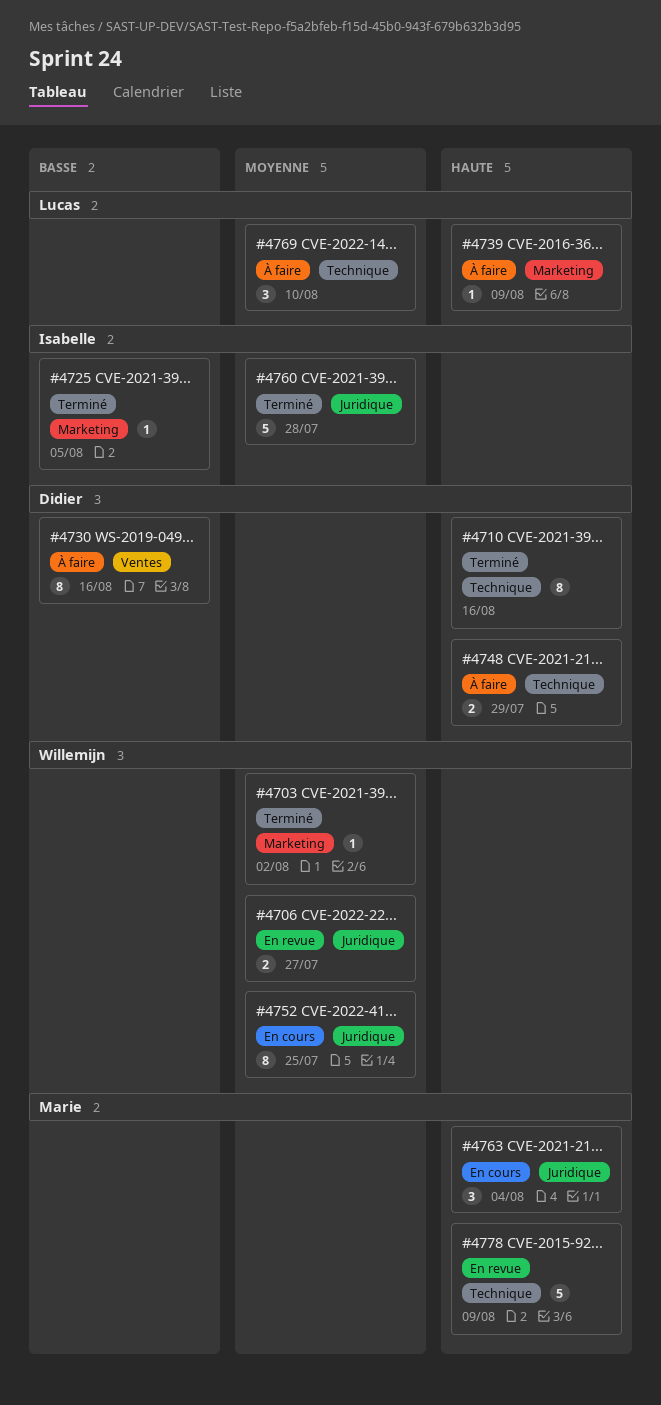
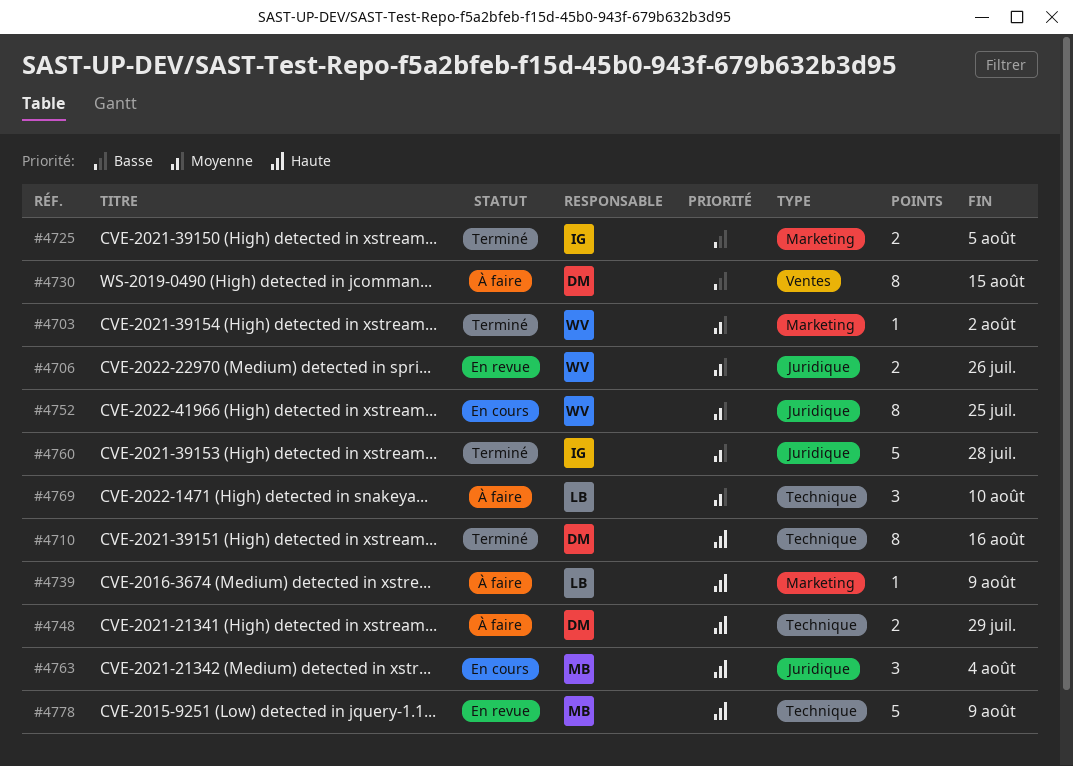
#4706, due: Jul 27 -> Jul 26
#4725, estimate: 1 -> 2
#4730, due: Aug 16 -> Aug 15

